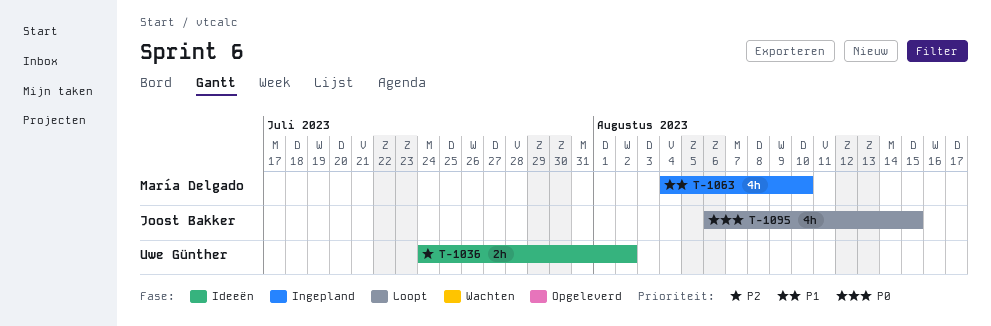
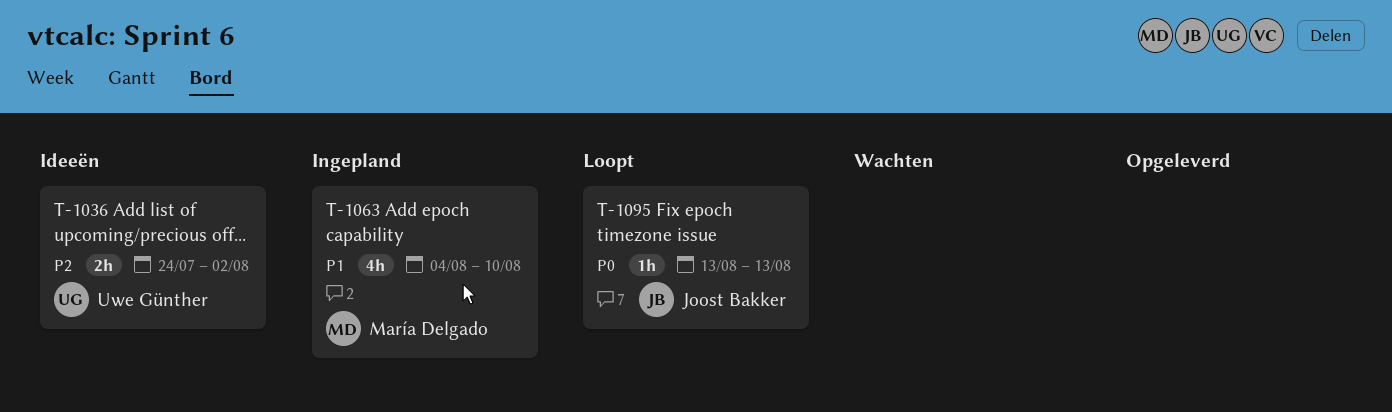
T-1095, estimate: 4h -> 1h
T-1095, start: Aug 6 -> Aug 13
T-1095, due: Aug 15 -> Aug 13

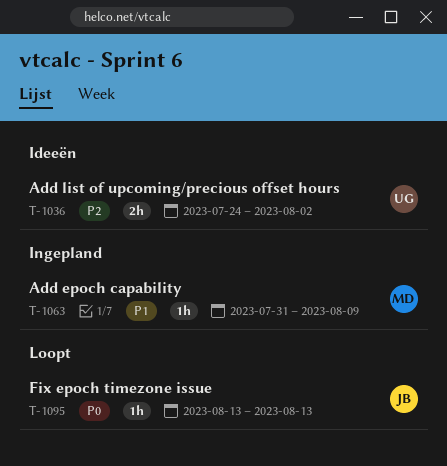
T-1063, estimate: 4h -> 1h
T-1063, start: Aug 4 -> Jul 31
T-1063, due: Aug 10 -> Aug 9

